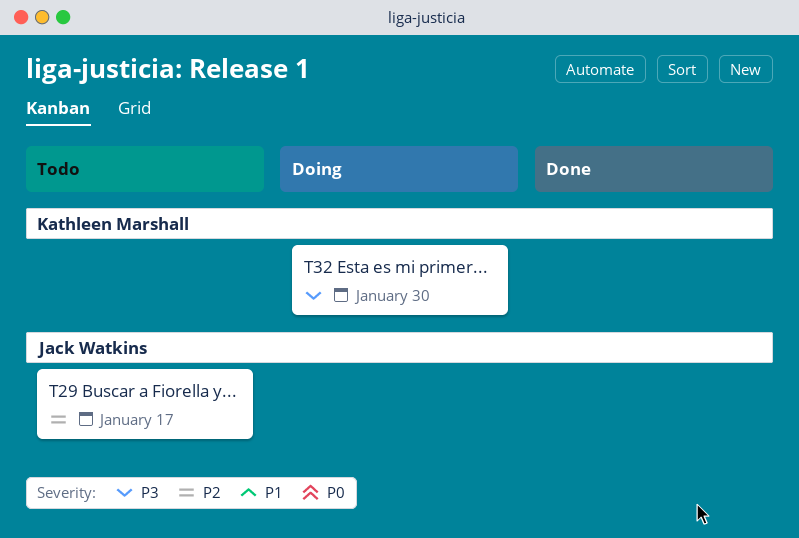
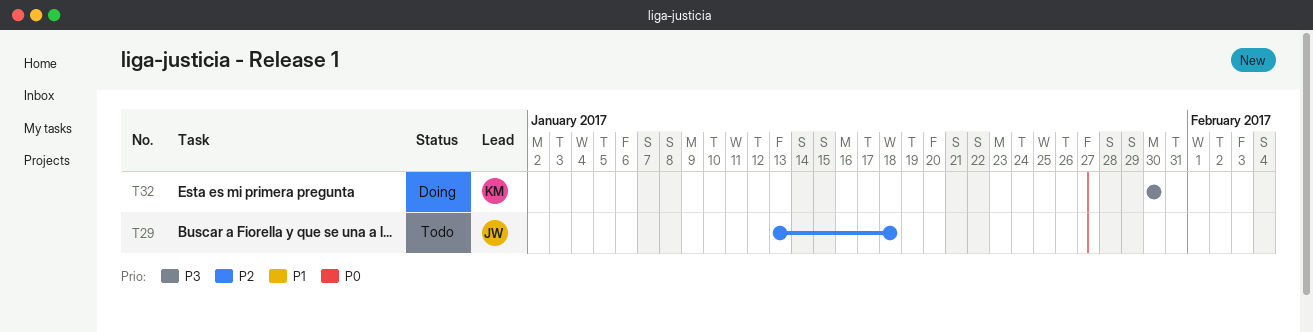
T29, due: Jan 17 -> Jan 18

